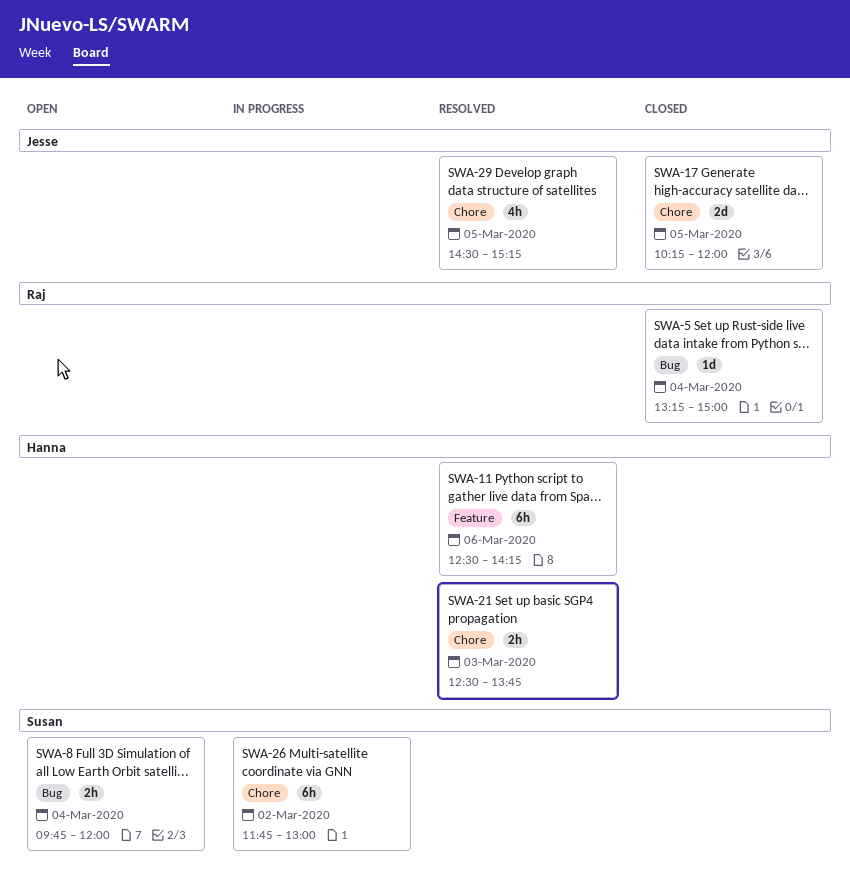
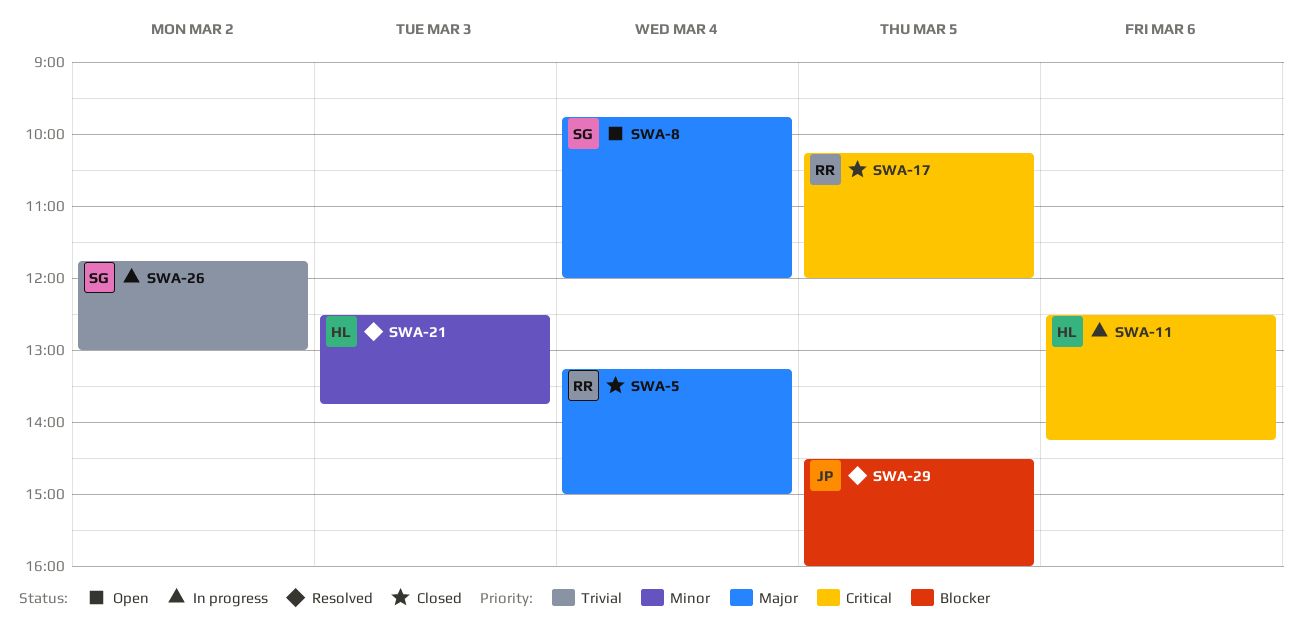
SWA-11, status: Resolved -> In progress
SWA-17, owner: Jesse -> Raj
SWA-29, ends: 15:15 -> 16:00

